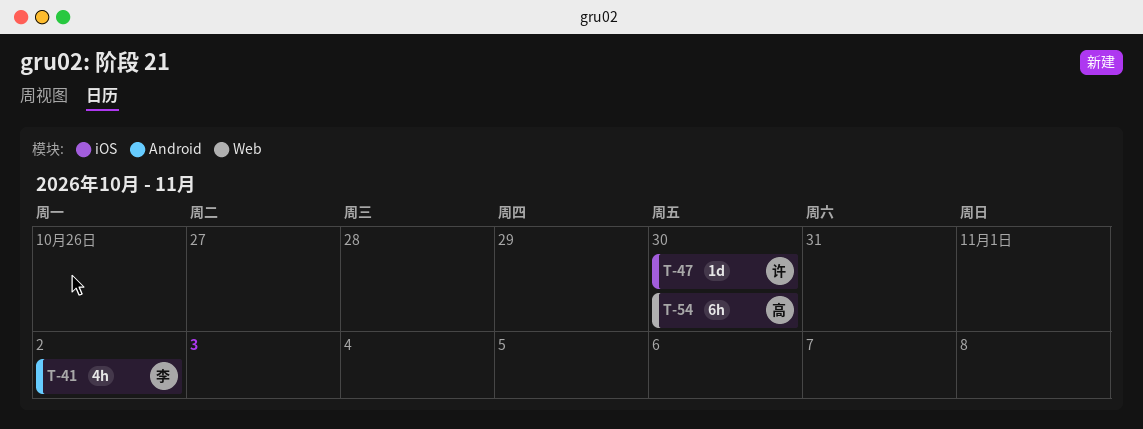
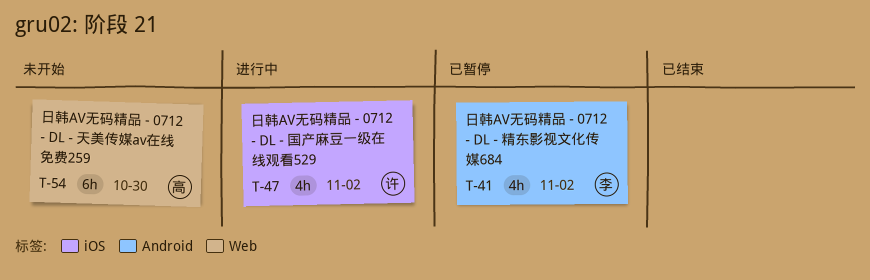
T-47, estimate: 1d -> 4h
T-47, due: Oct 30 -> Nov 2

